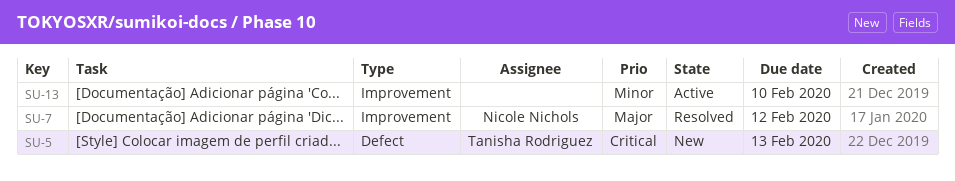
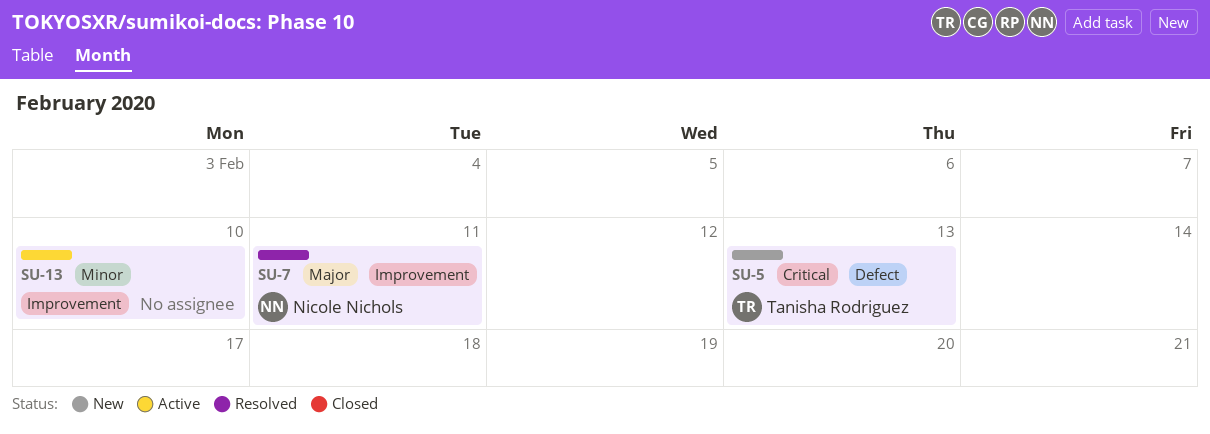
SU-7, due: Feb 12 -> Feb 11

